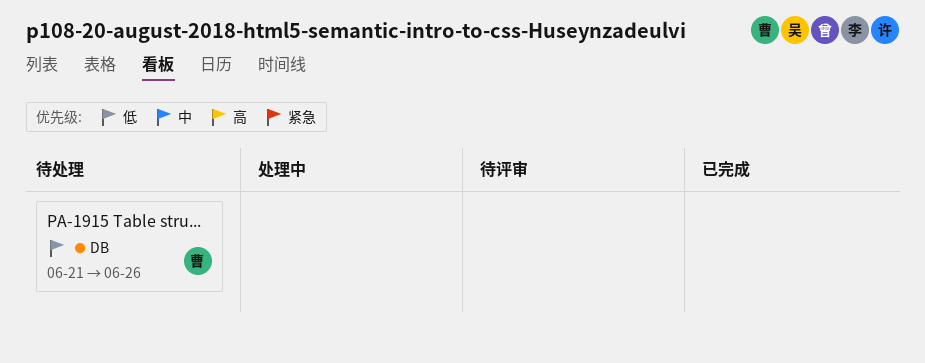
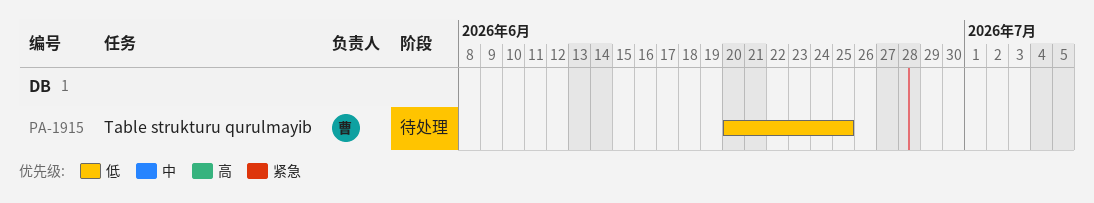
PA-1915, start: Jun 21 -> Jun 20
PA-1915, due: Jun 26 -> Jun 25

